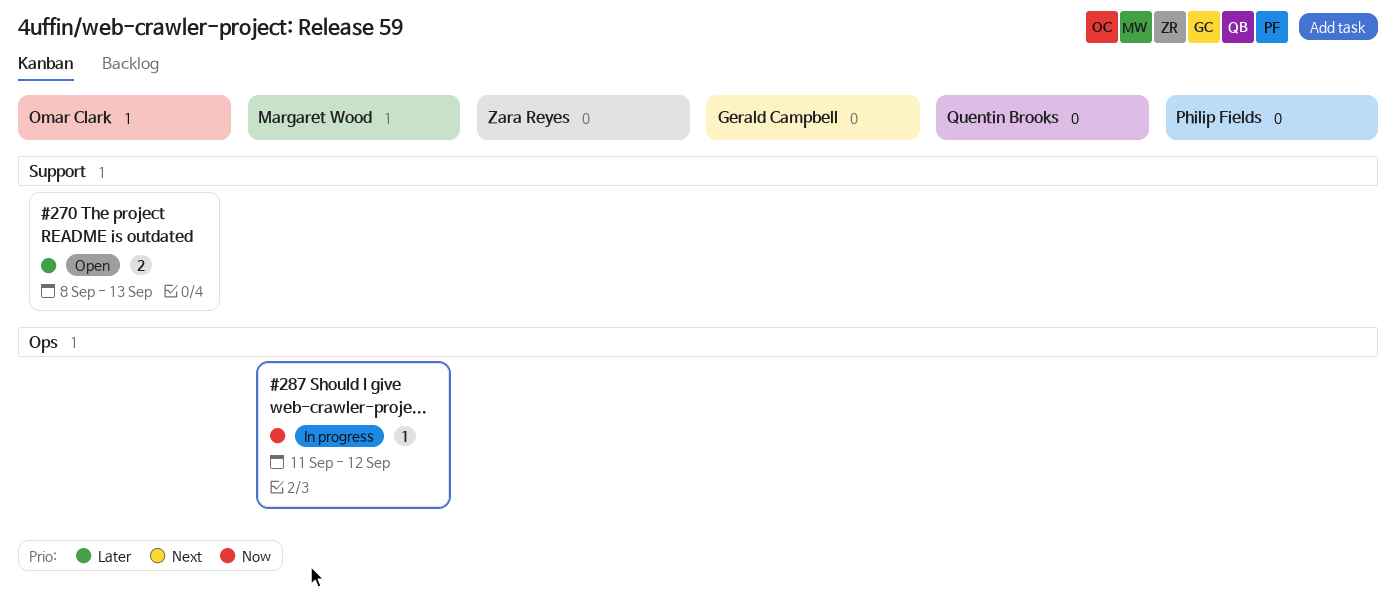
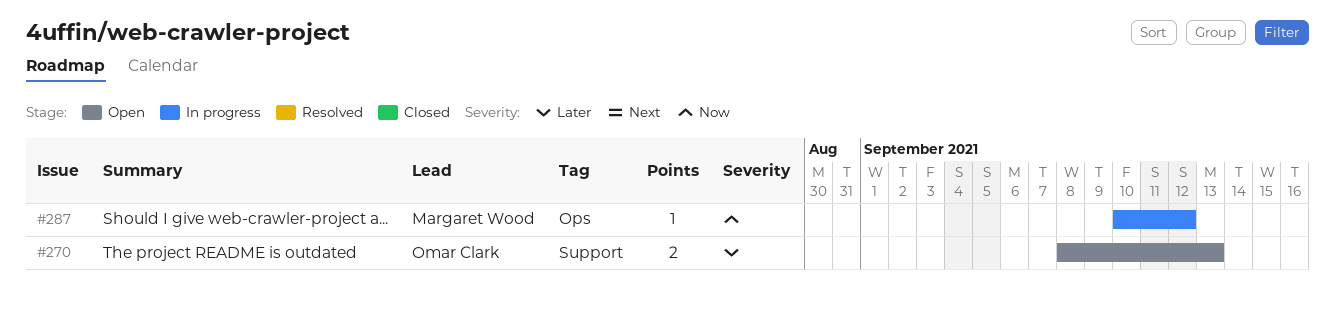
#287, start: Sep 11 -> Sep 10

